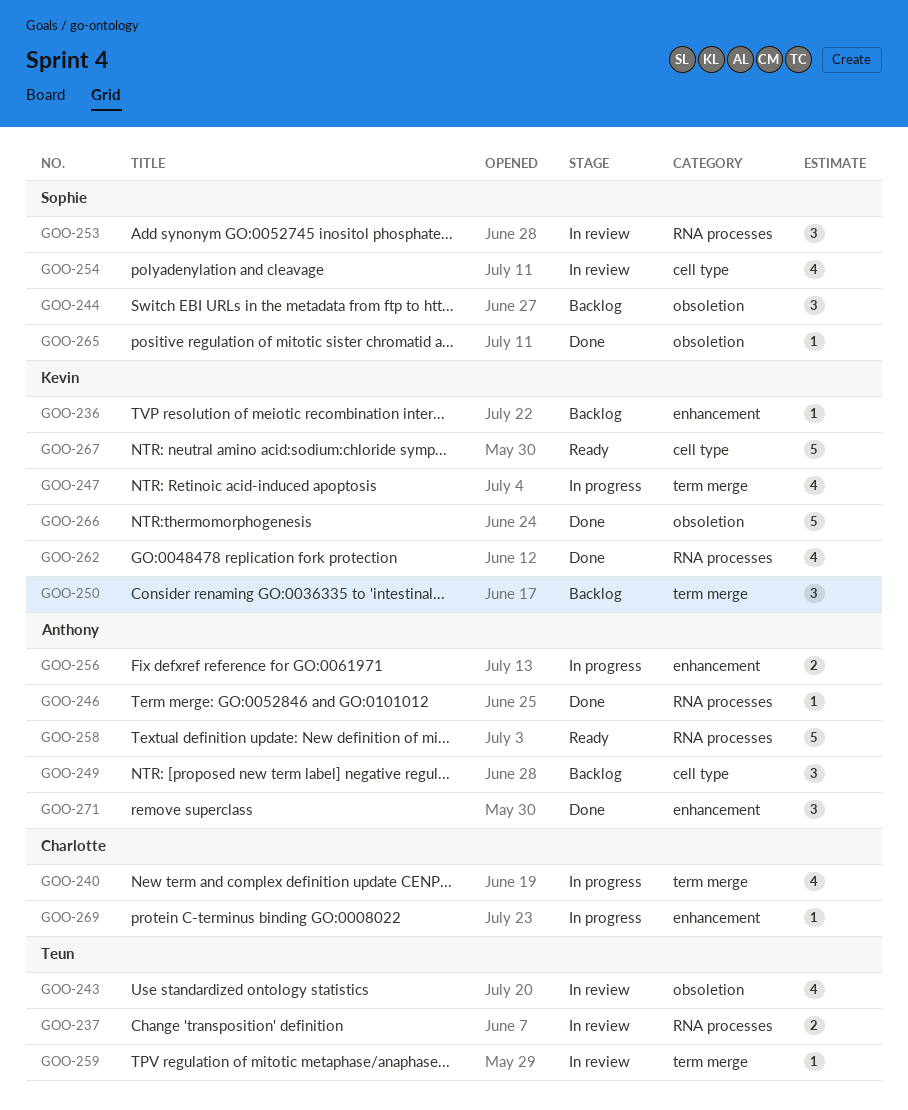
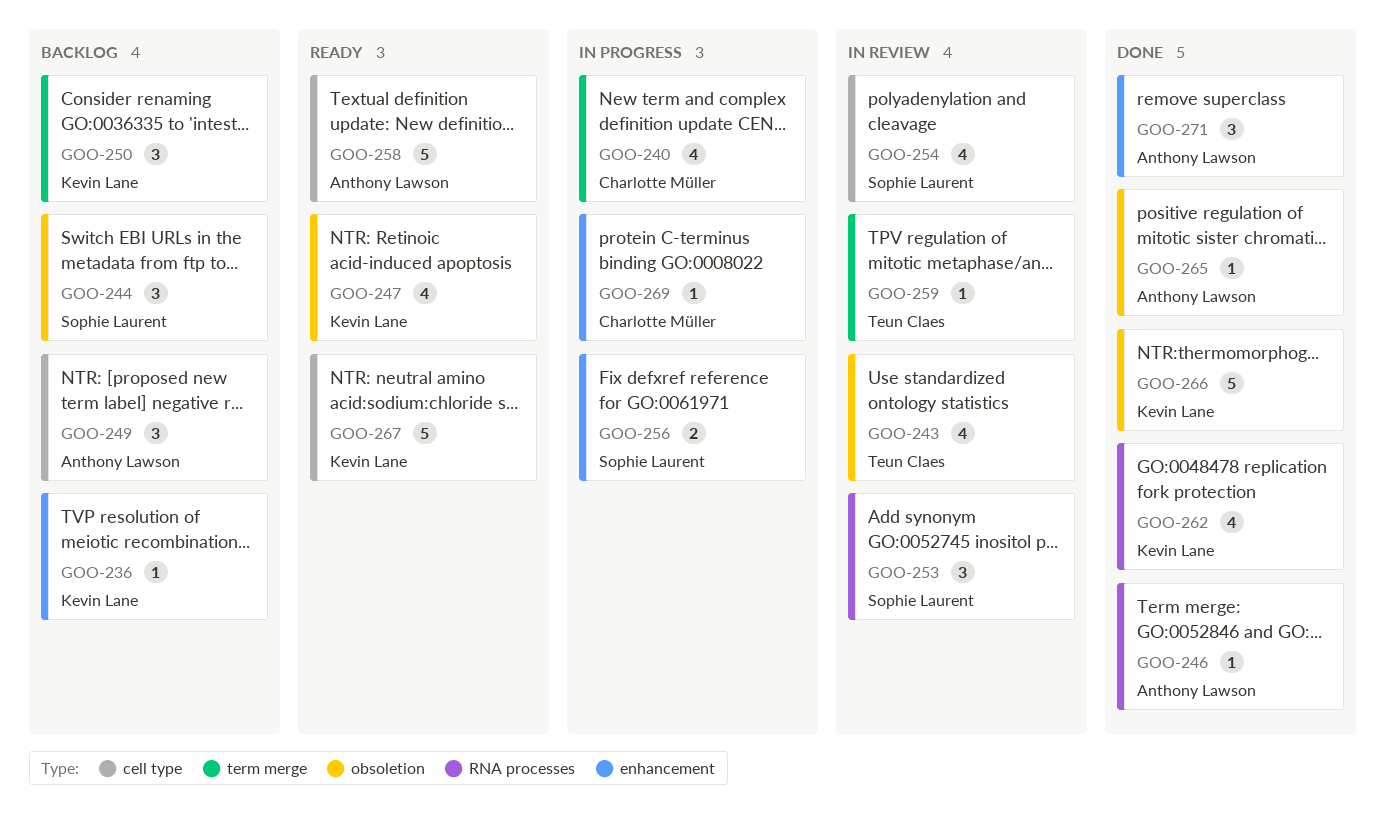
GOO-237: present -> none
GOO-247, status: In progress -> Ready
GOO-247, label: term merge -> obsoletion
GOO-256, owner: Anthony Lawson -> Sophie Laurent
GOO-258, label: RNA processes -> cell type
GOO-265, owner: Sophie Laurent -> Anthony Lawson

